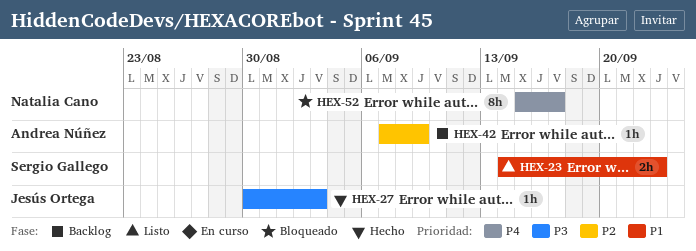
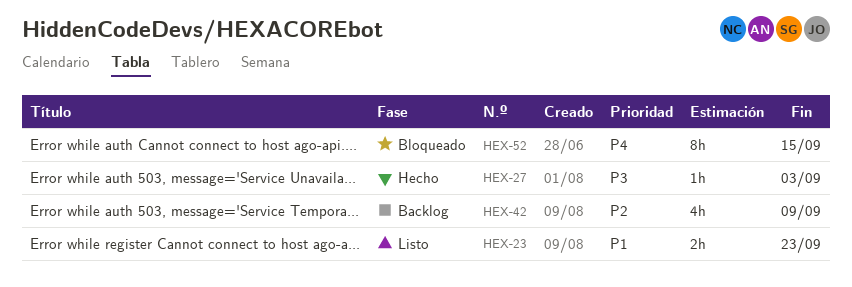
HEX-42, estimate: 1h -> 4h
HEX-52, due: Sep 17 -> Sep 15

